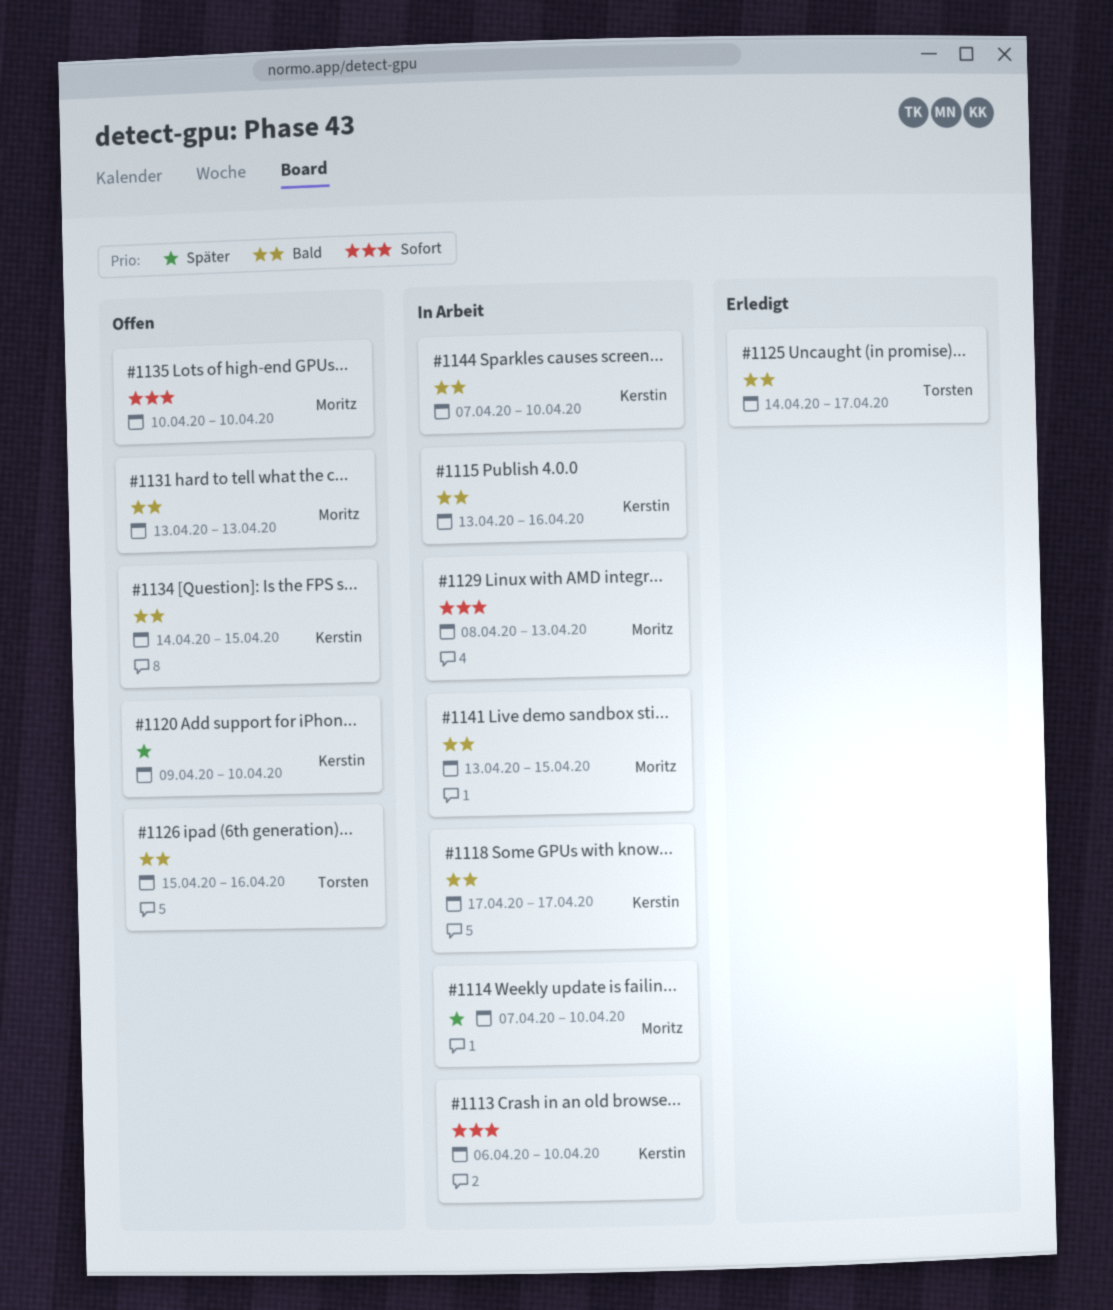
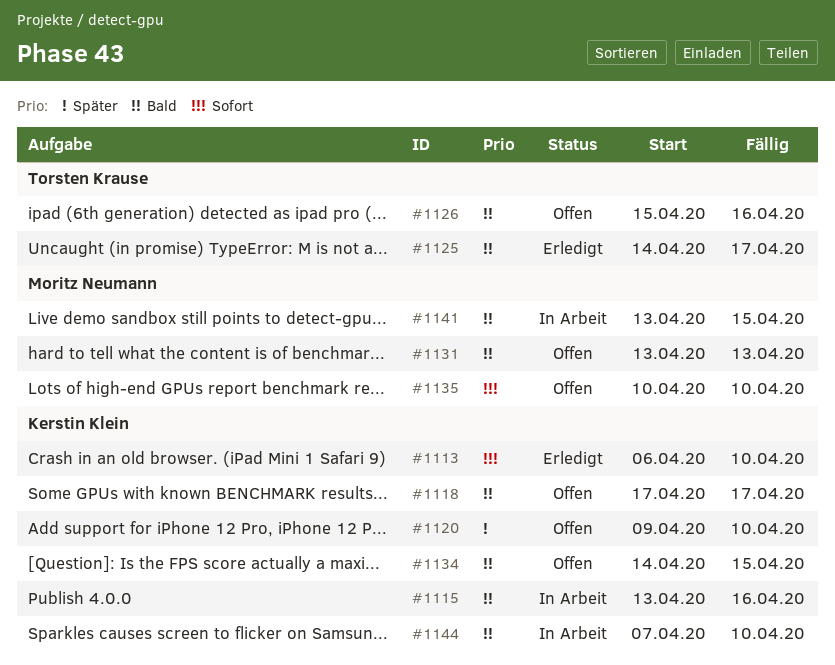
#1113, status: In Arbeit -> Erledigt
#1114: present -> none
#1118, status: In Arbeit -> Offen
#1129: present -> none

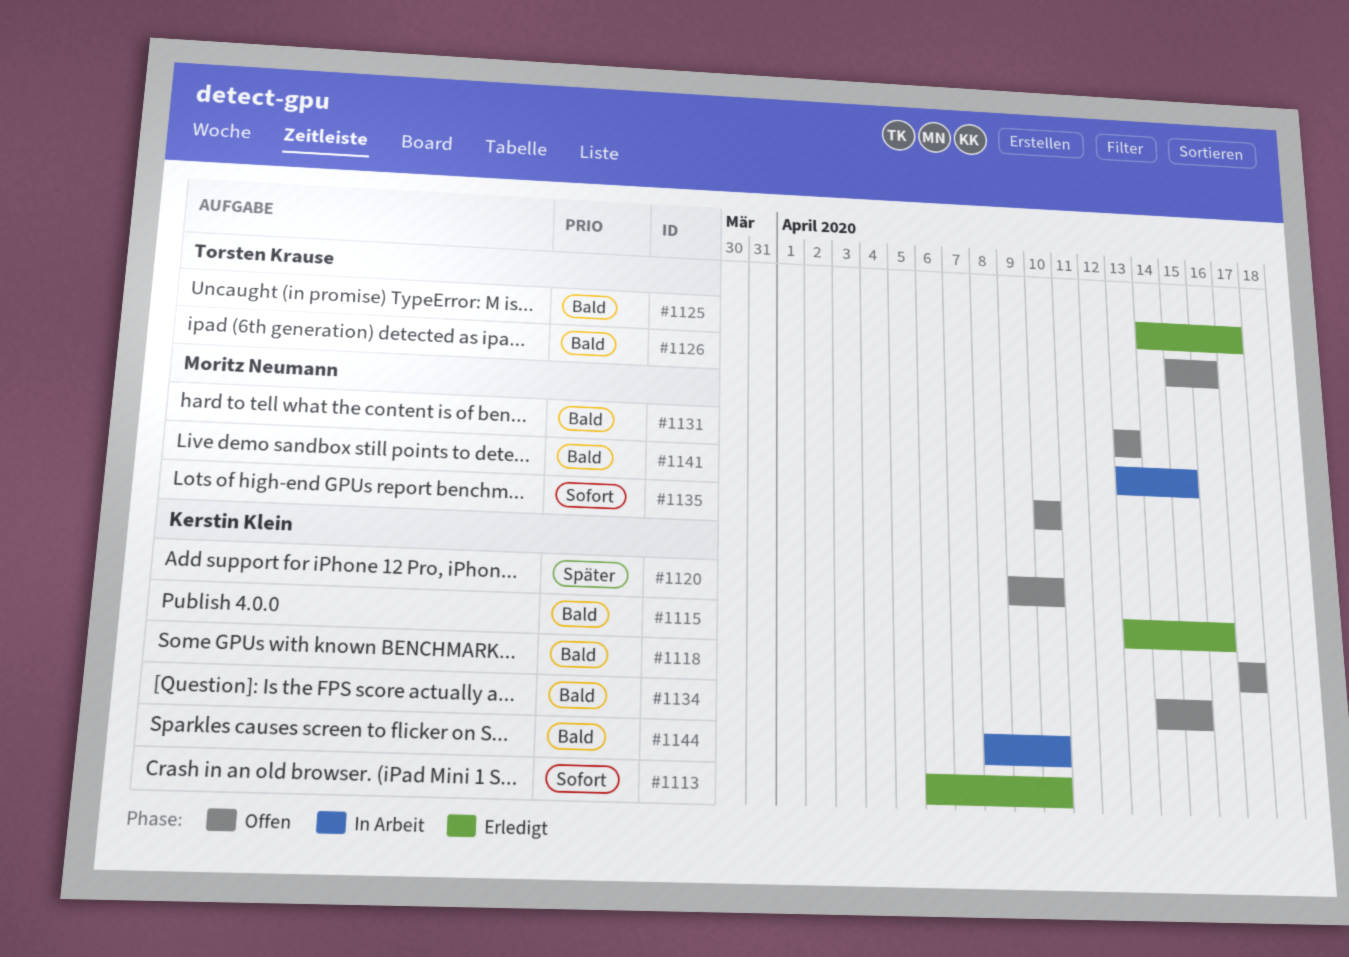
#1115, status: In Arbeit -> Erledigt
#1144, start: Apr 7 -> Apr 8

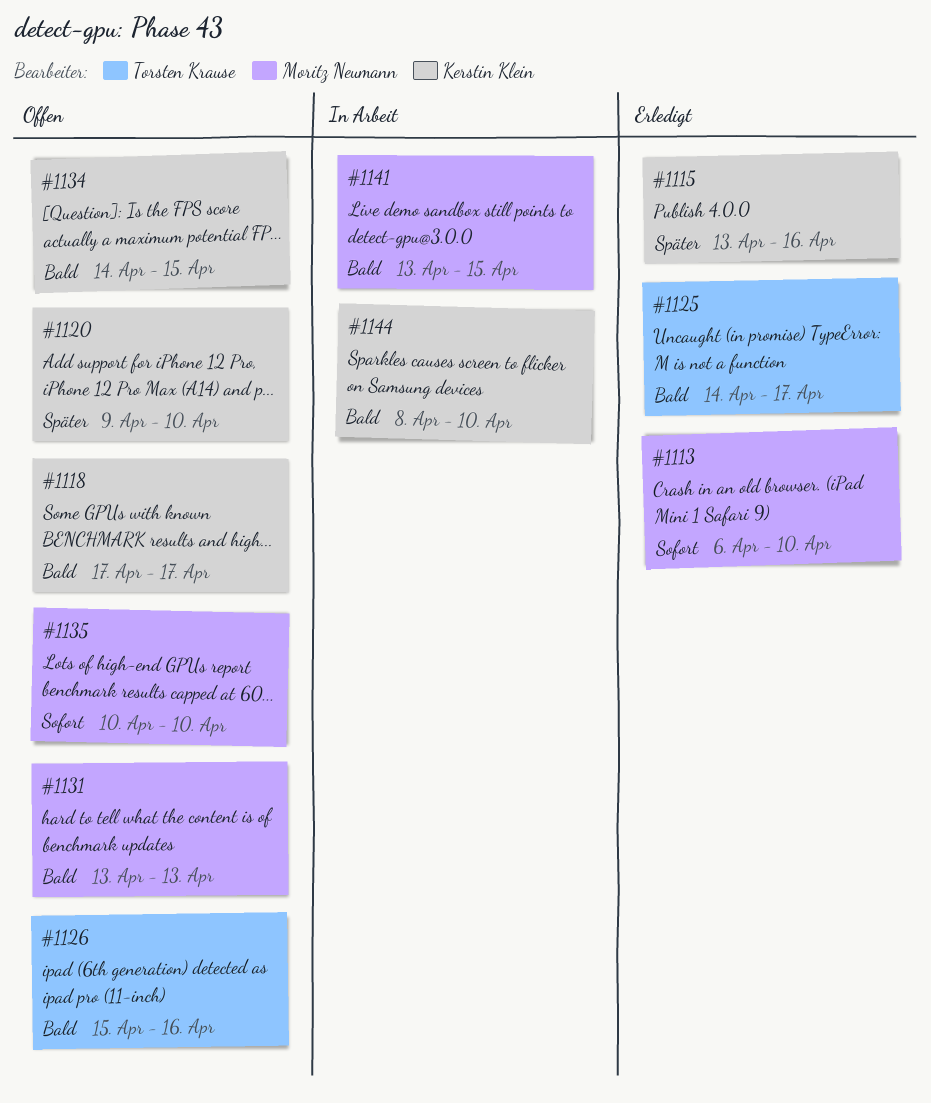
#1113, owner: Kerstin Klein -> Moritz Neumann
#1115, priority: Bald -> Später

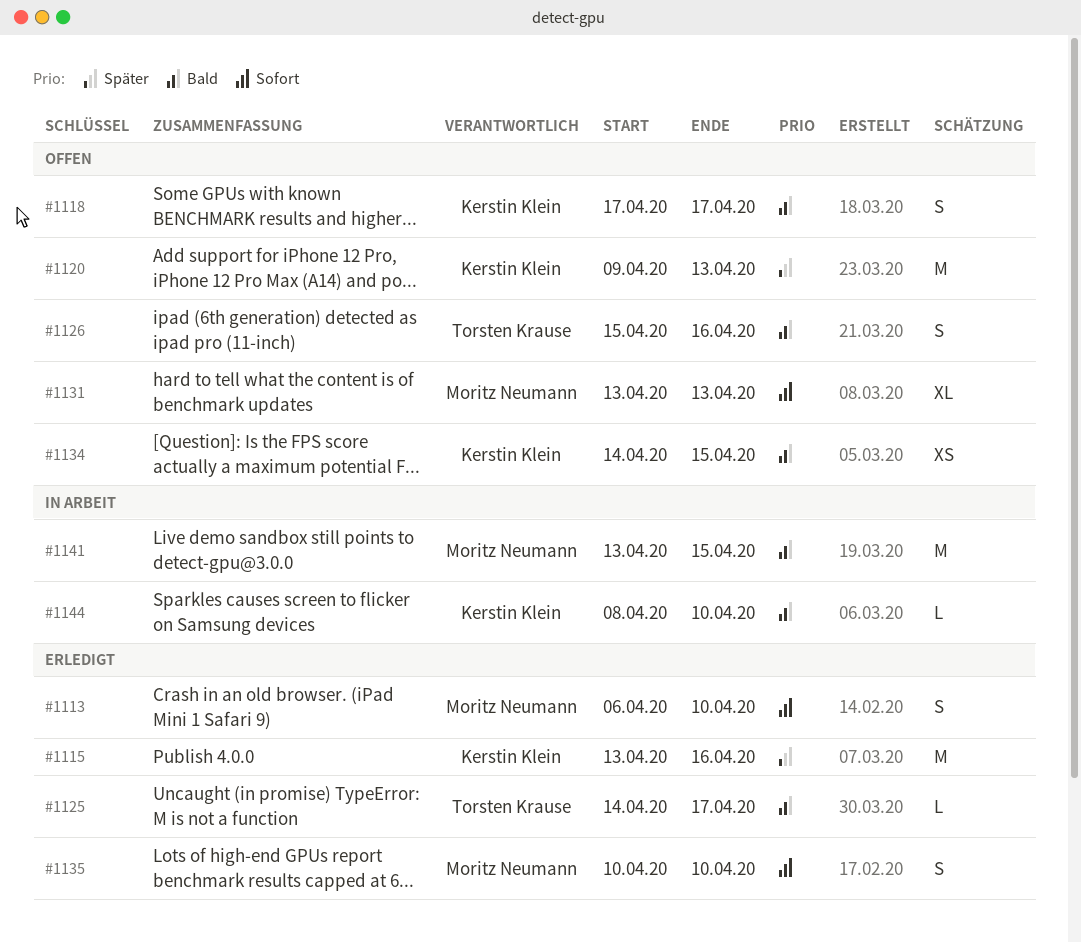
#1120, due: Apr 10 -> Apr 13
#1131, priority: Bald -> Sofort
#1135, status: Offen -> Erledigt

